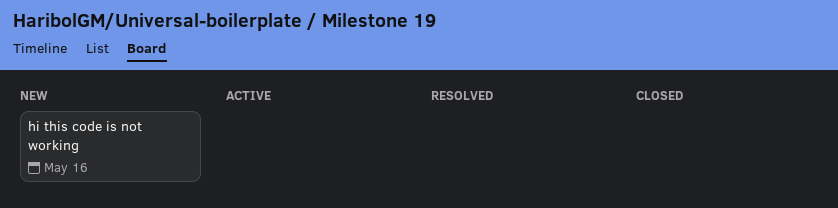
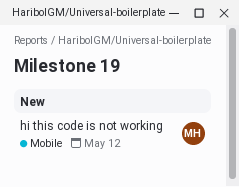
hi this code is not working, due: May 16 -> May 12

